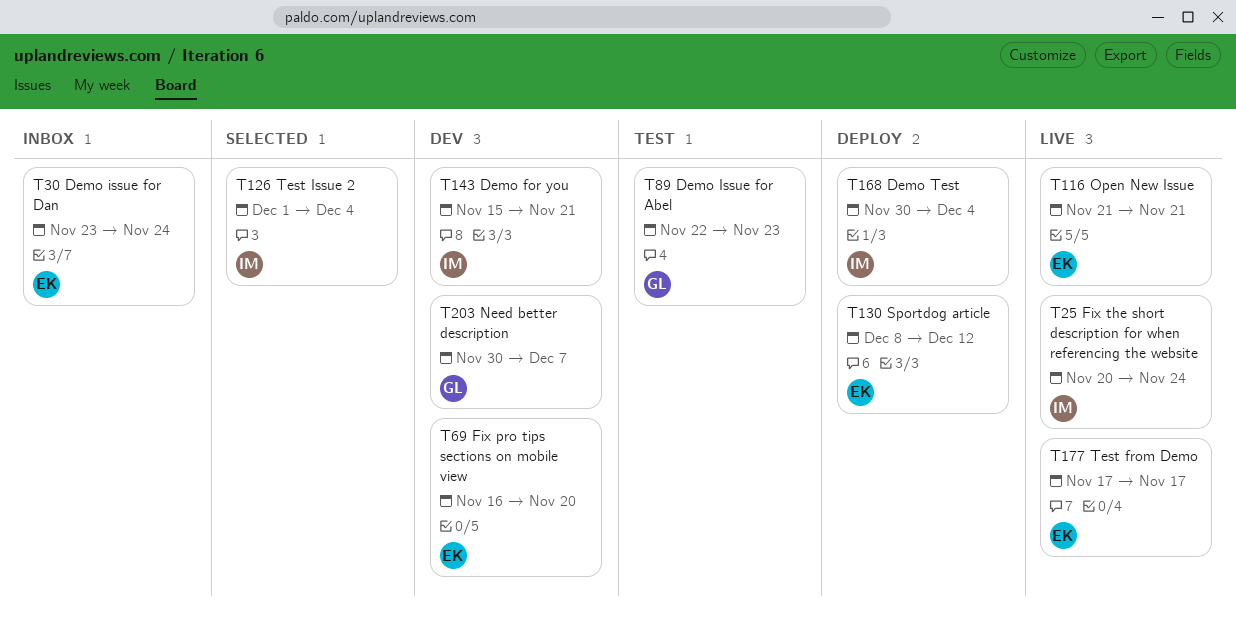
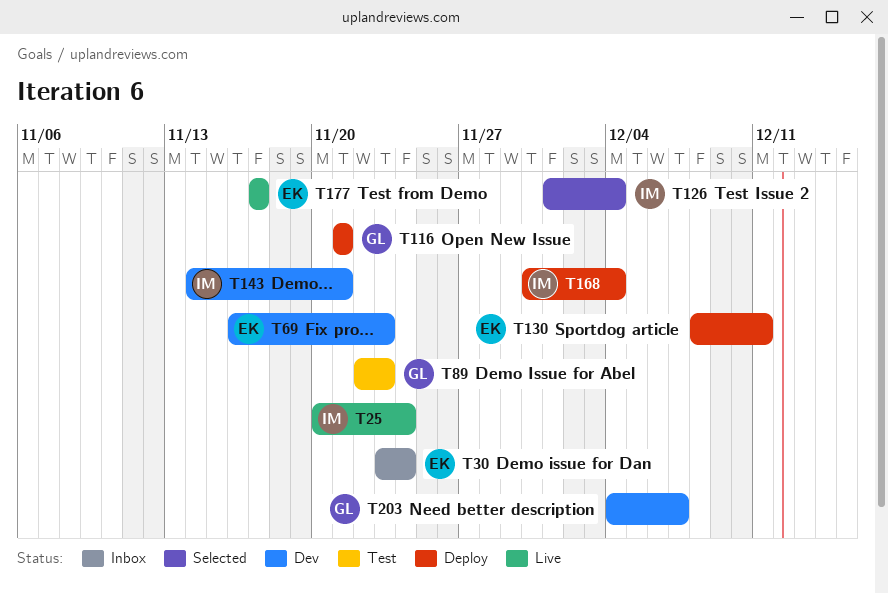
T69, due: Nov 20 -> Nov 23
T116, status: Live -> Deploy
T116, owner: EK -> GL
T130, due: Dec 12 -> Dec 11
T143, start: Nov 15 -> Nov 14
T203, start: Nov 30 -> Dec 4

